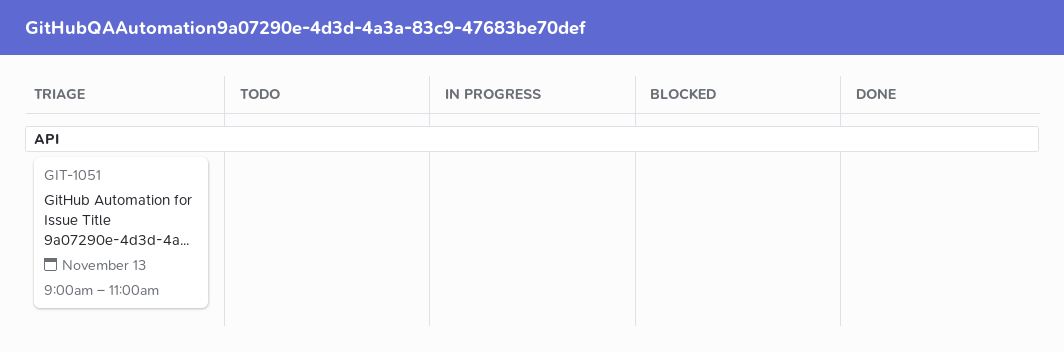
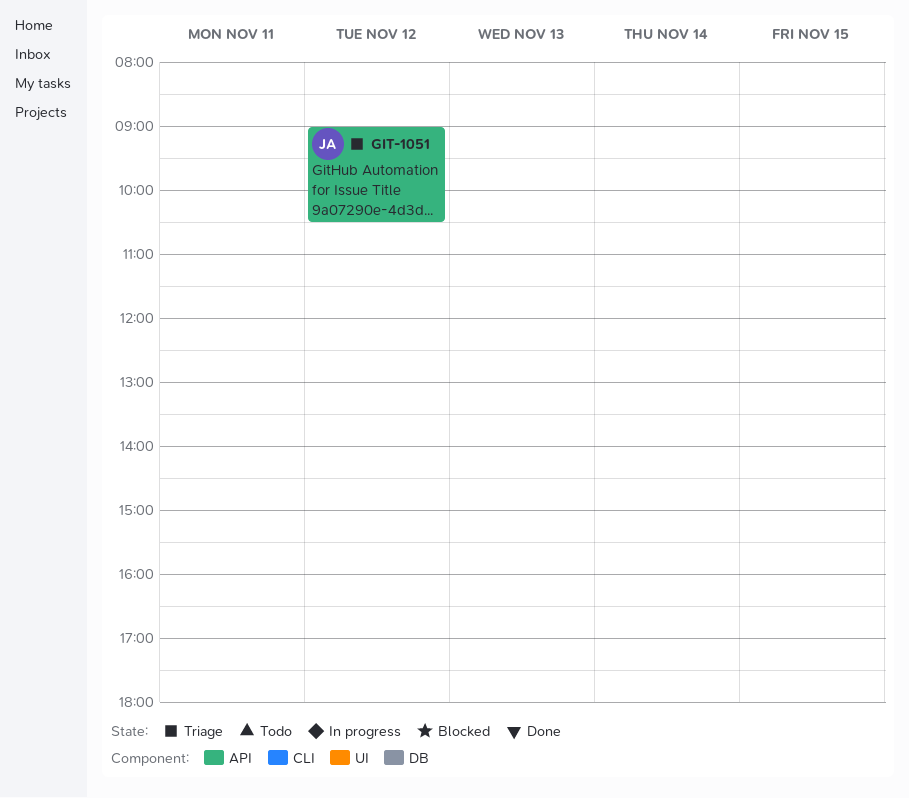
GIT-1051, day: Nov 13 -> Nov 12
GIT-1051, ends: 11:00 -> 10:30

